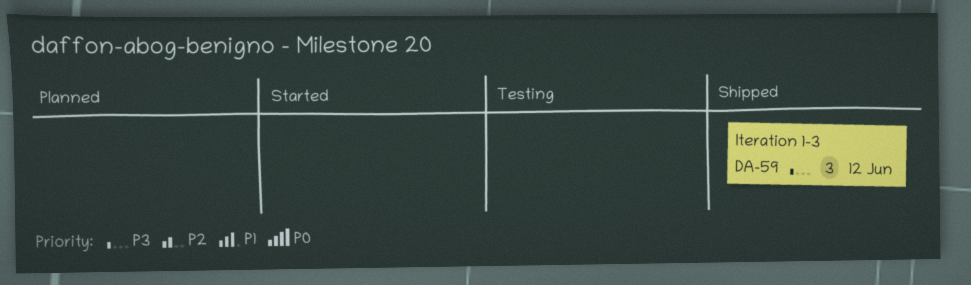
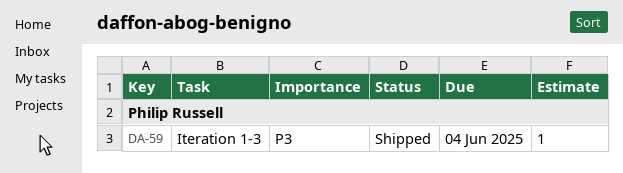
DA-59, estimate: 3 -> 1
DA-59, due: Jun 12 -> Jun 4

